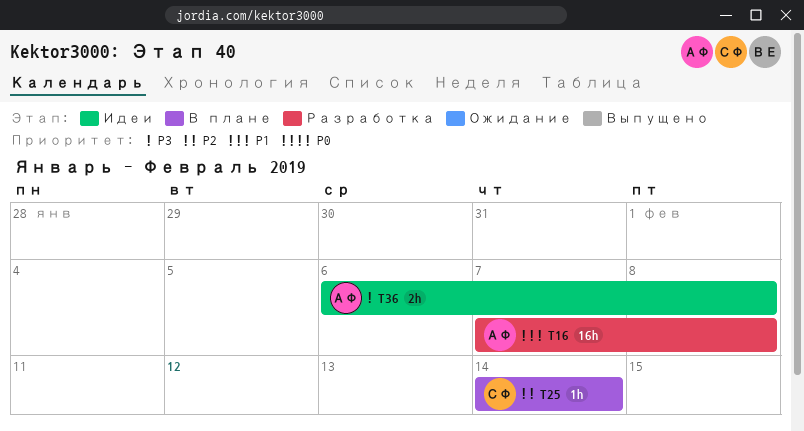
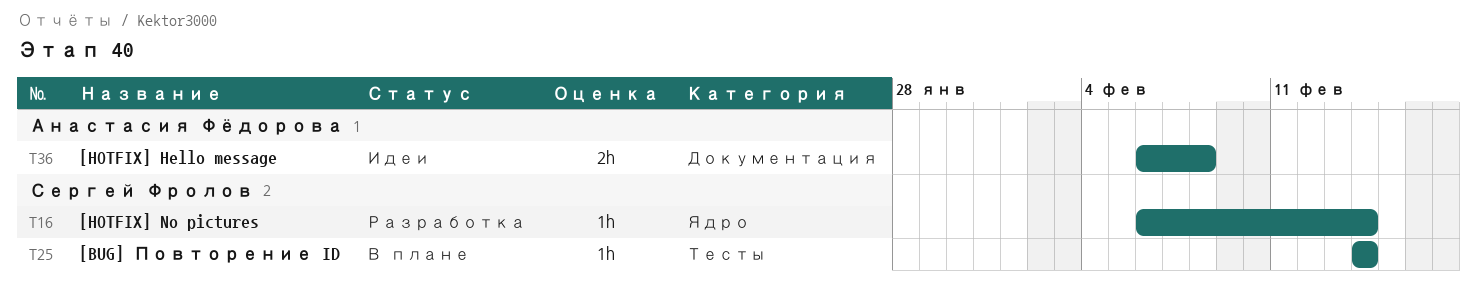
T16, owner: Анастасия Фёдорова -> Сергей Фролов
T16, estimate: 16h -> 1h
T16, start: Feb 7 -> Feb 6
T16, due: Feb 8 -> Feb 14

